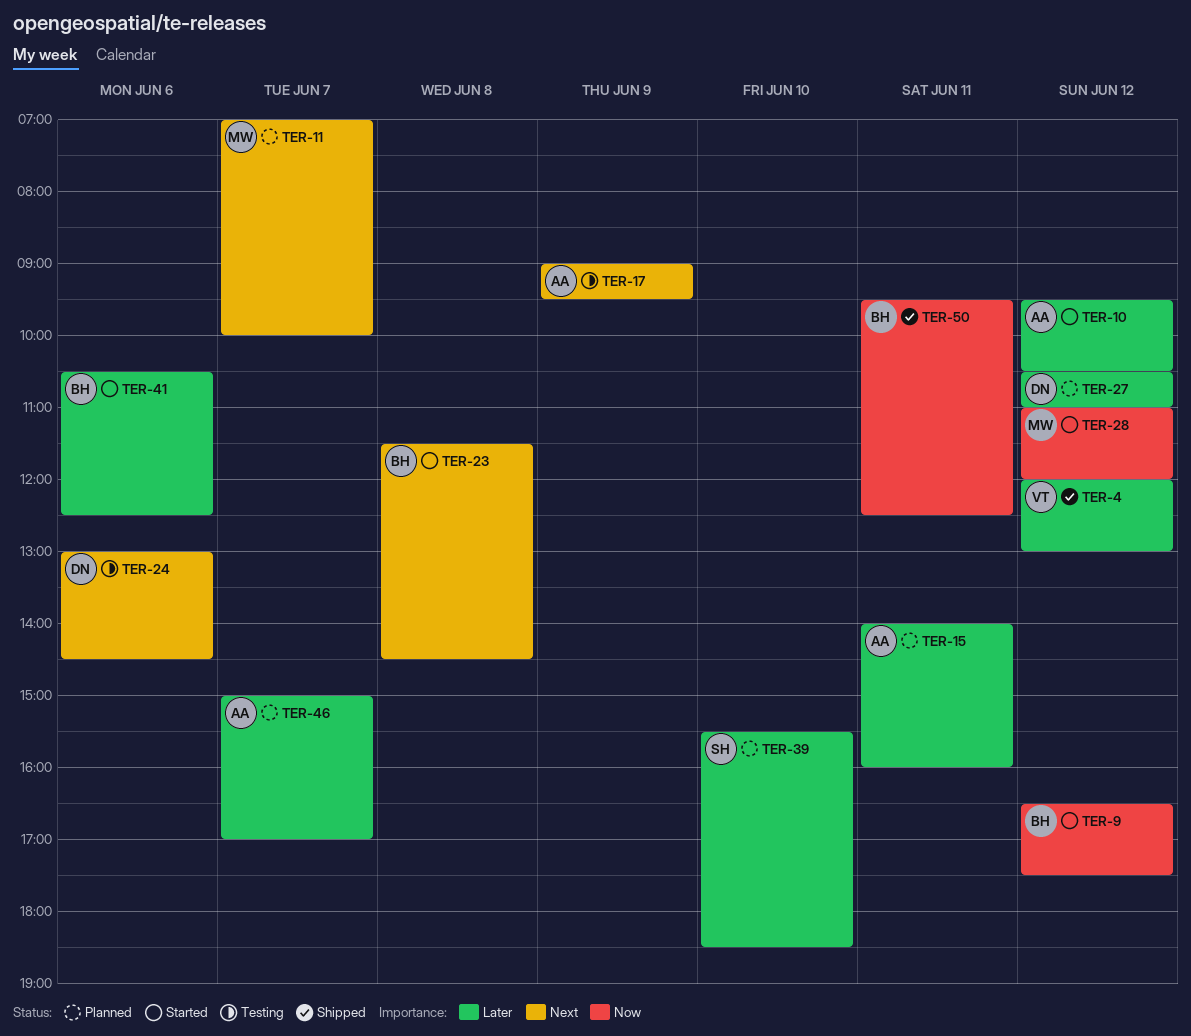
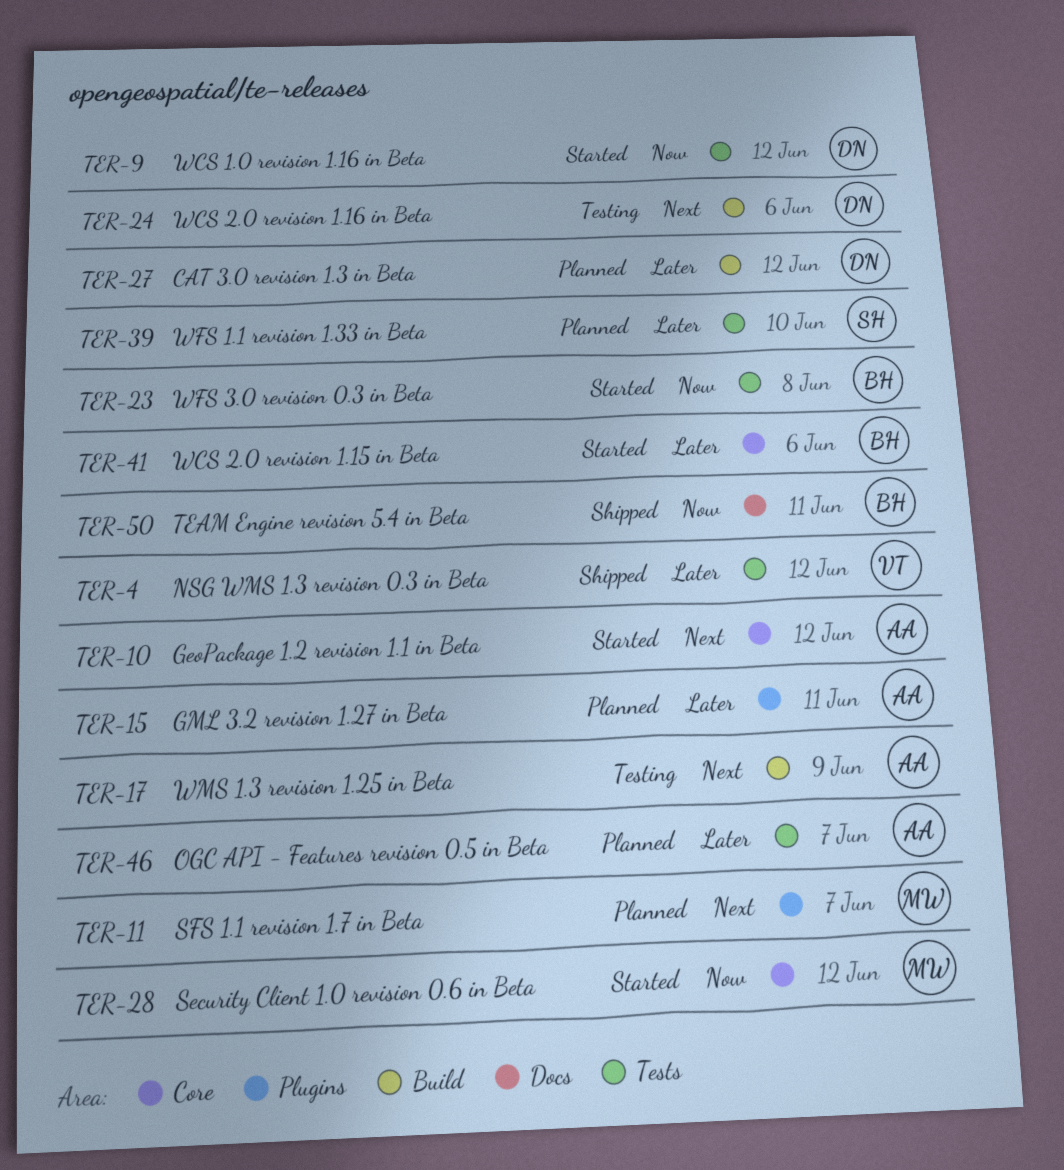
TER-9, owner: BH -> DN
TER-10, priority: Later -> Next
TER-23, priority: Next -> Now

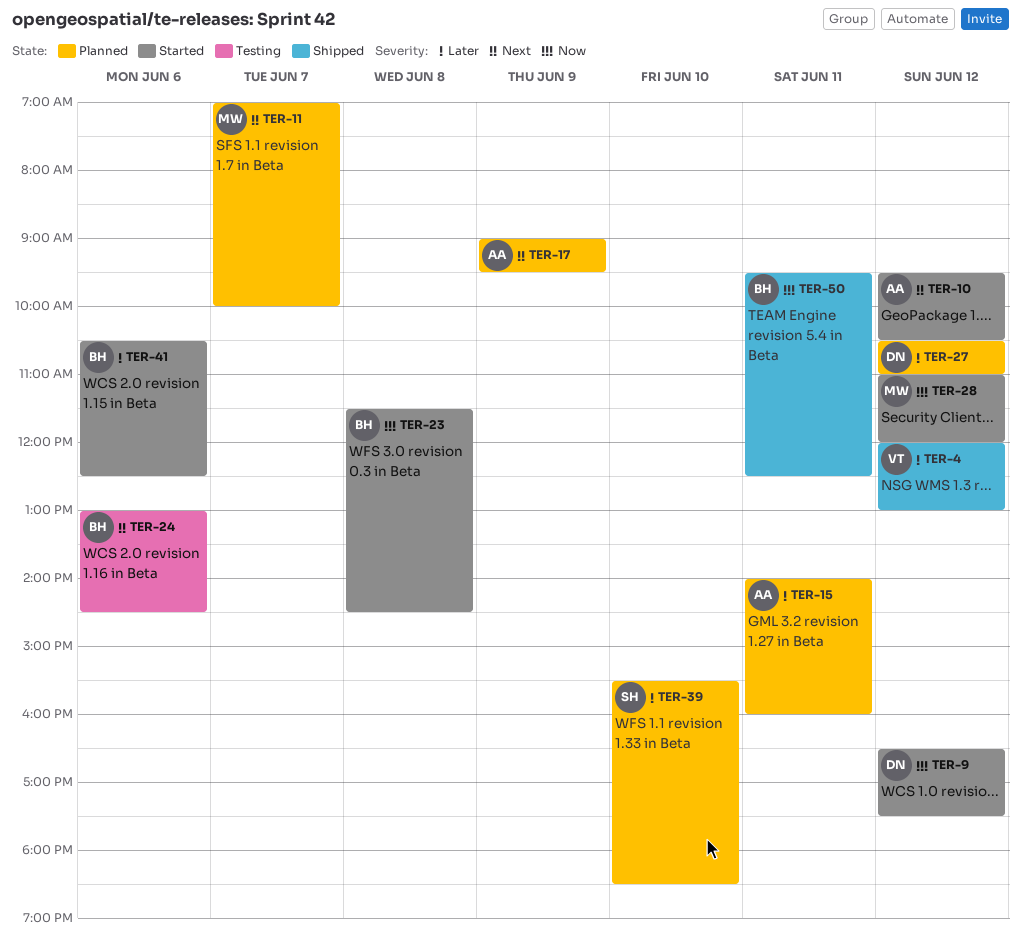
TER-17, status: Testing -> Planned
TER-24, owner: DN -> BH
TER-46: present -> none

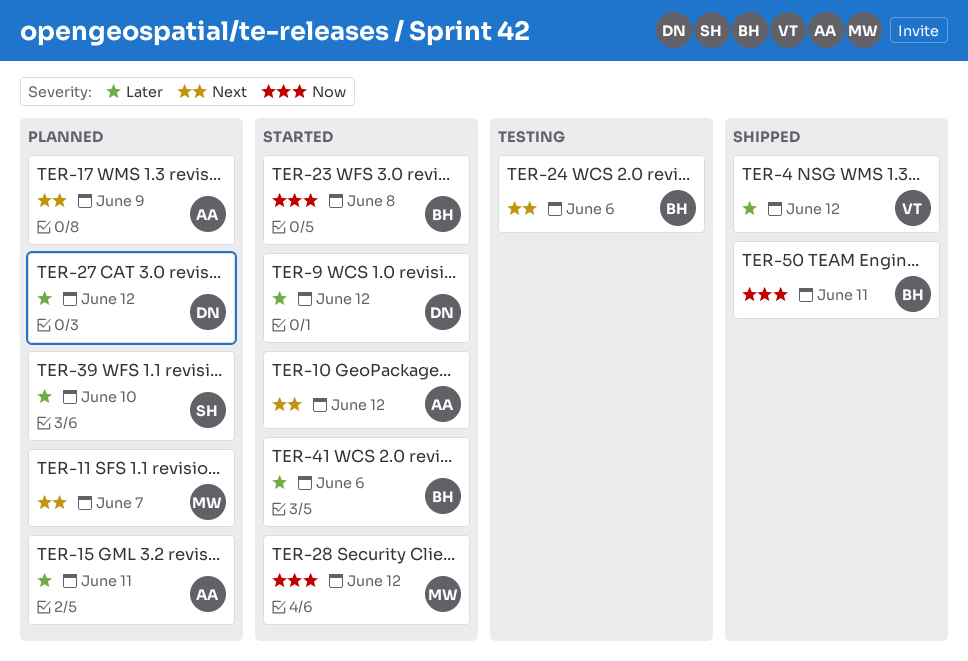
TER-9, priority: Now -> Later

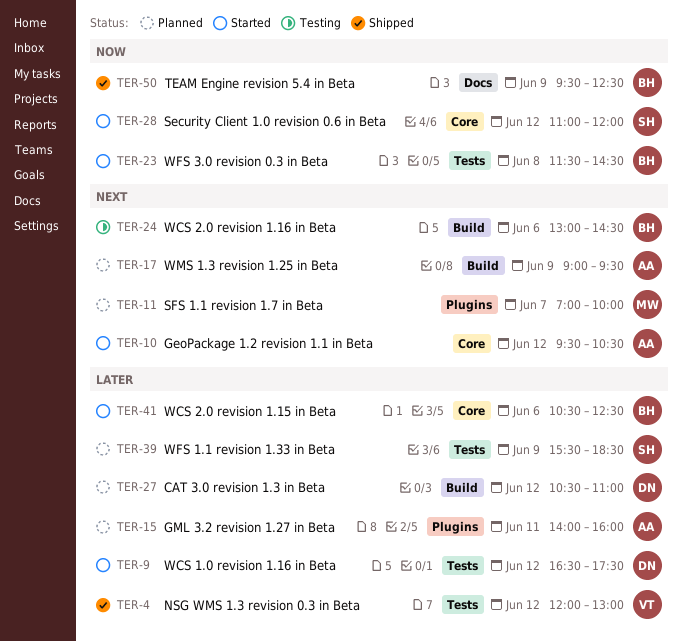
TER-28, owner: MW -> SH
TER-39, day: Jun 10 -> Jun 9
TER-50, day: Jun 11 -> Jun 9

